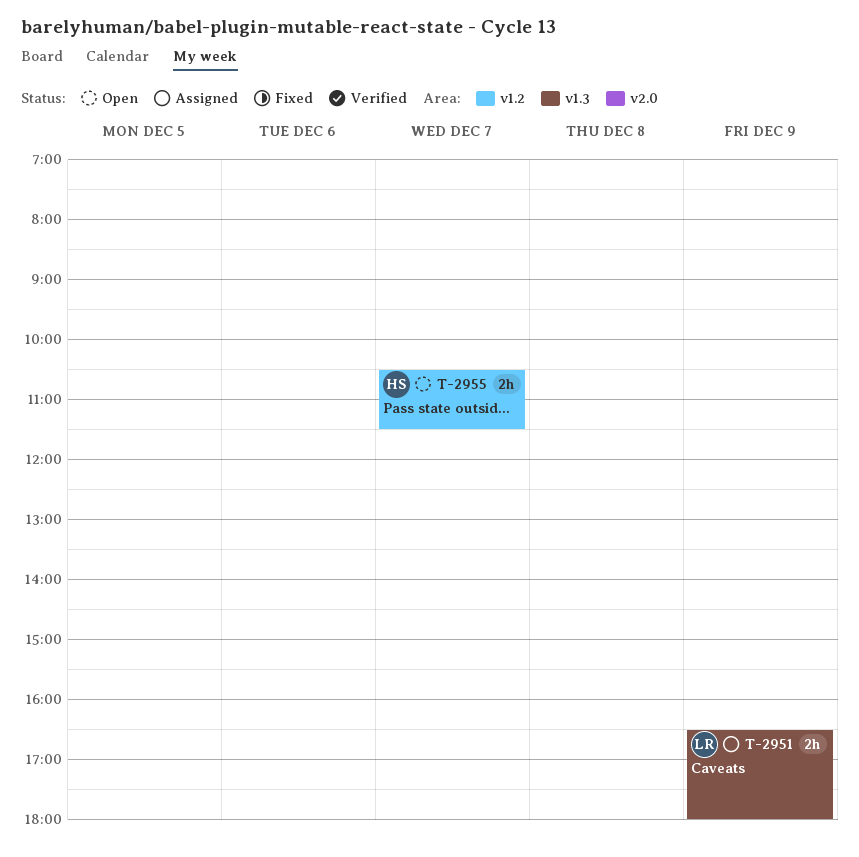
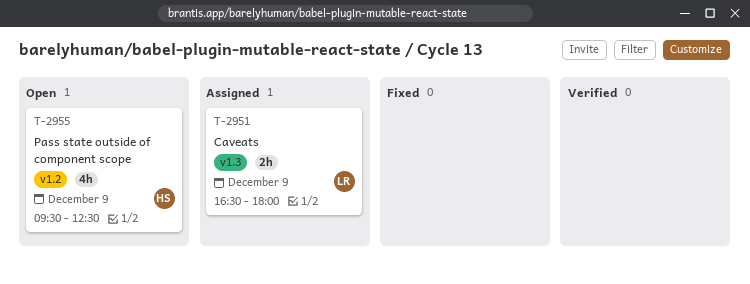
T-2955, estimate: 2h -> 4h
T-2955, day: Dec 7 -> Dec 9
T-2955, begins: 10:30 -> 09:30
T-2955, ends: 11:30 -> 12:30

